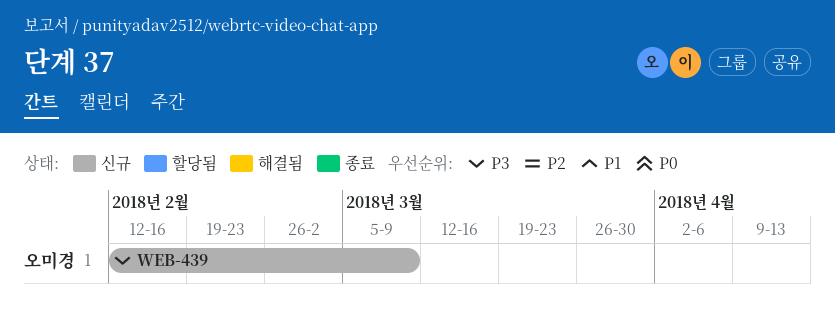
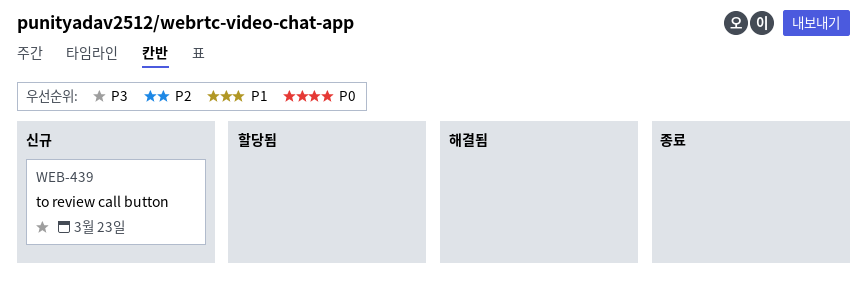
WEB-439, due: Mar 9 -> Mar 23

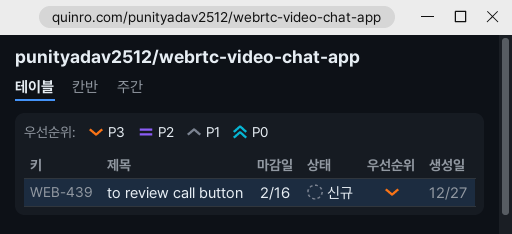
WEB-439, due: Mar 23 -> Feb 16

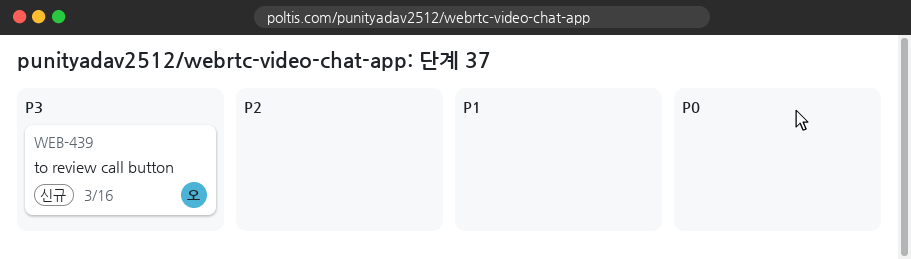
WEB-439, due: Feb 16 -> Mar 16

